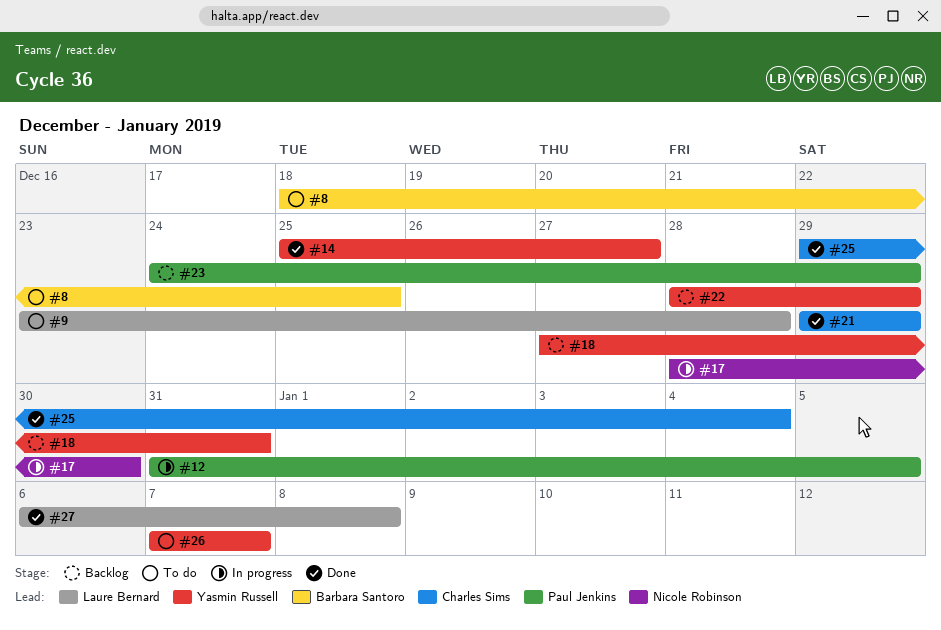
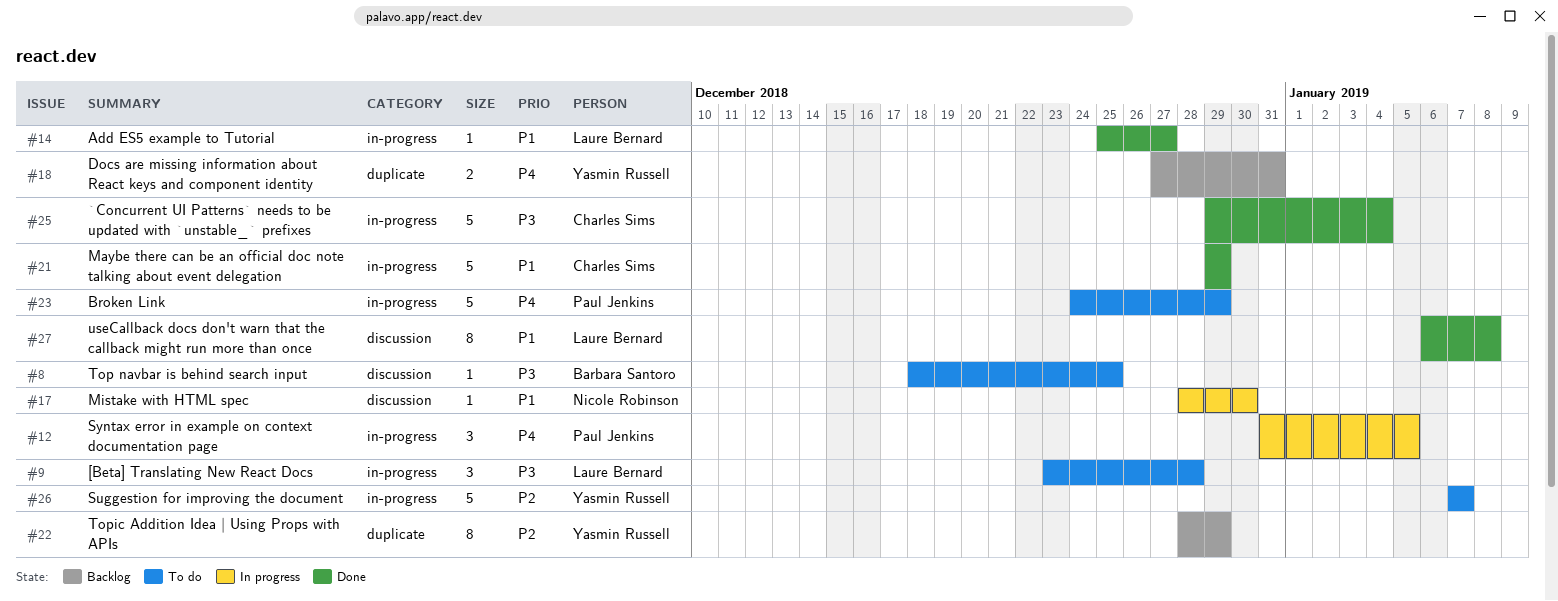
#14, owner: Yasmin Russell -> Laure Bernard
#23, status: Backlog -> To do

